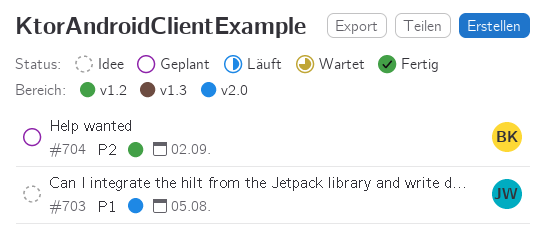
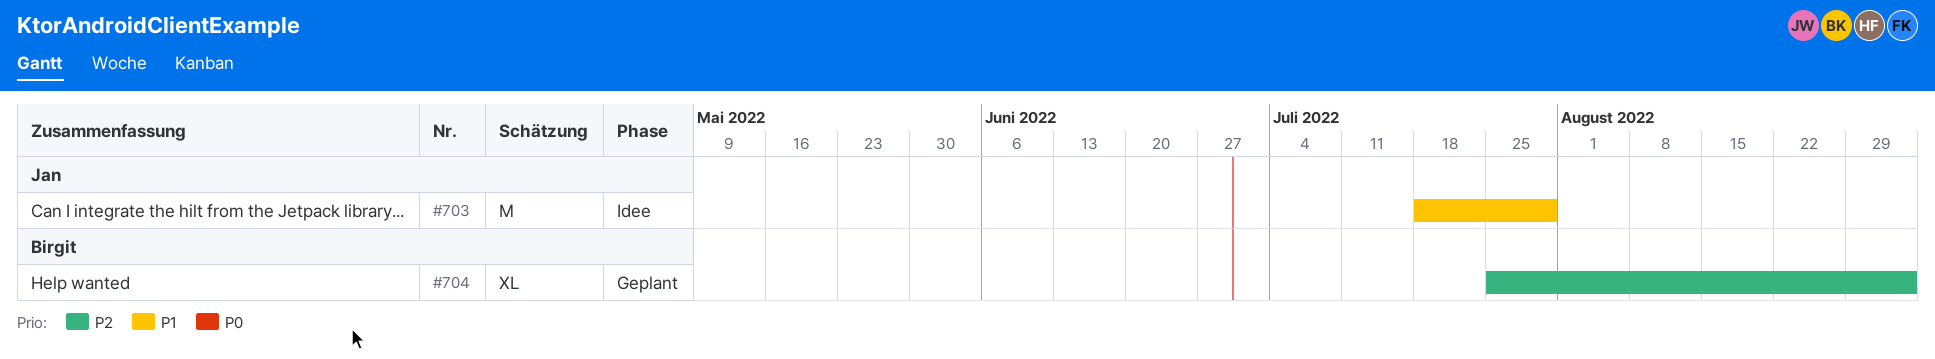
#703, due: Aug 5 -> Jul 29

